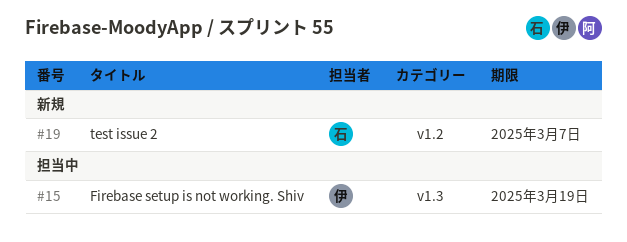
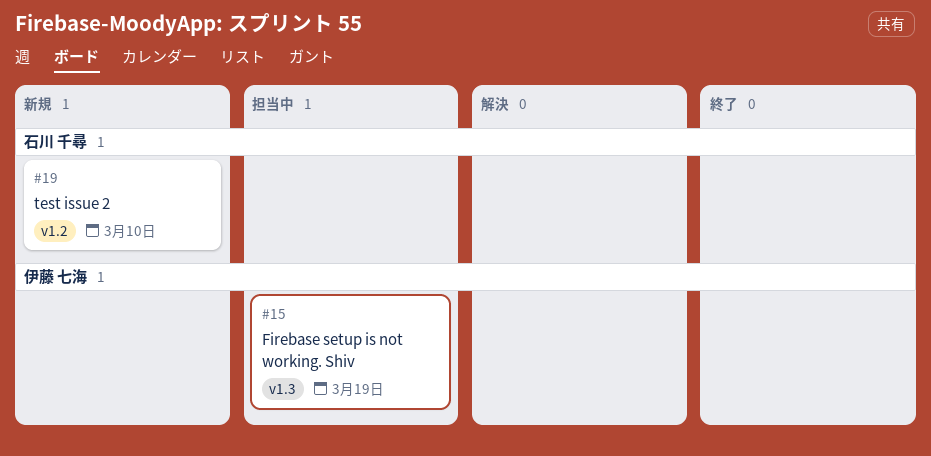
#19, due: Mar 7 -> Mar 10

